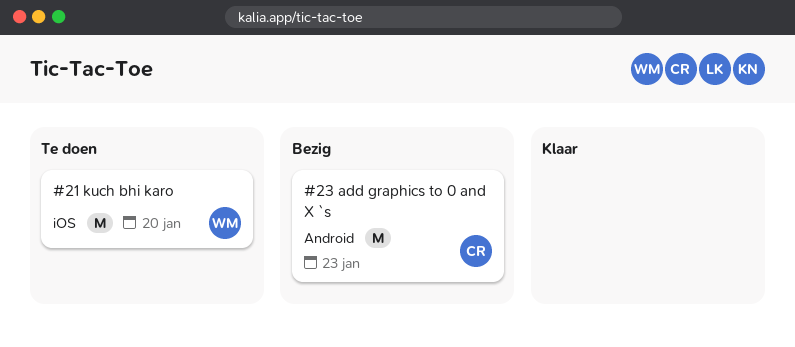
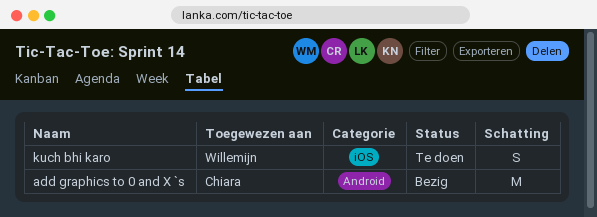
kuch bhi karo, estimate: M -> S

